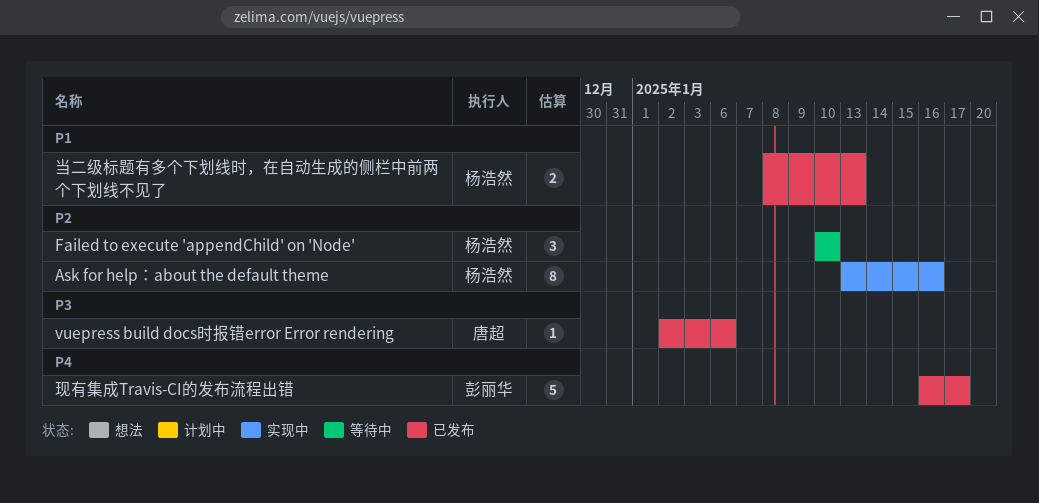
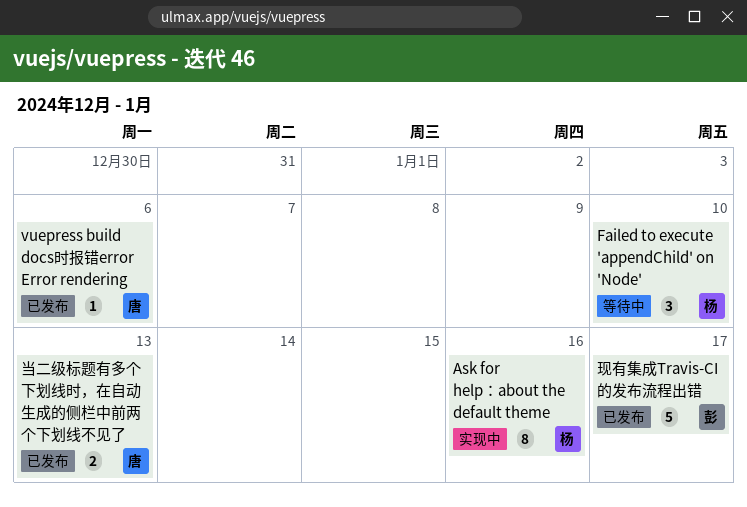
当二级标题有多个下划线时，在自动生成的侧栏中前两个下划线不见了, owner: 杨浩然 -> 唐超

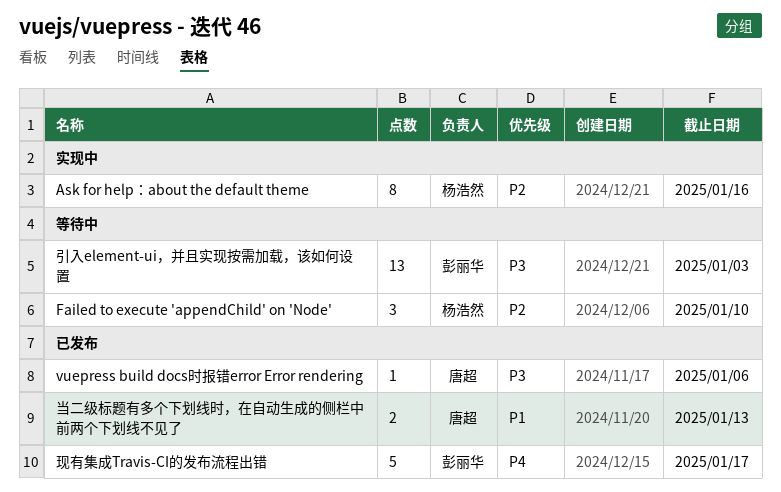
引入element-ui，并且实现按需加载，该如何设置: none -> present

